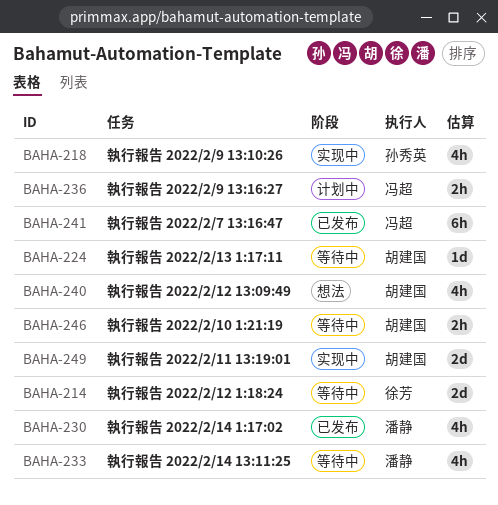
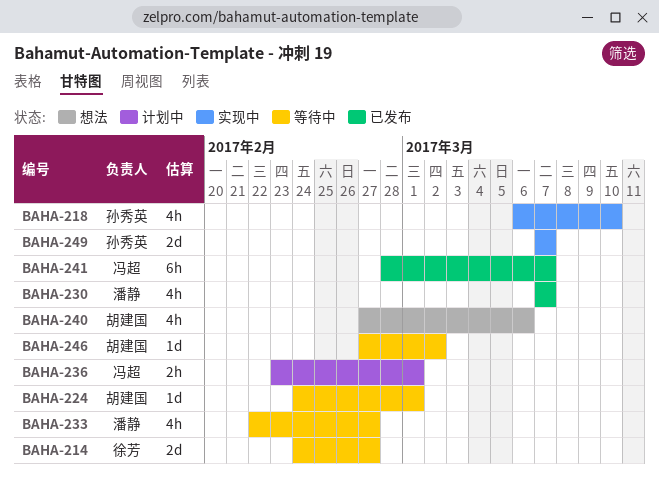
BAHA-246, estimate: 2h -> 1d
BAHA-249, owner: 胡建国 -> 孙秀英

